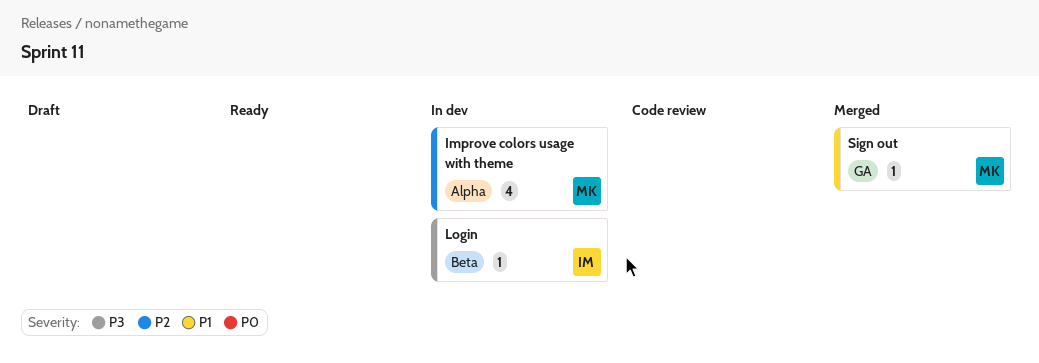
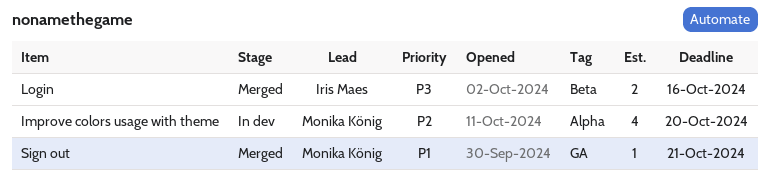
Login, status: In dev -> Merged
Login, estimate: 1 -> 2

